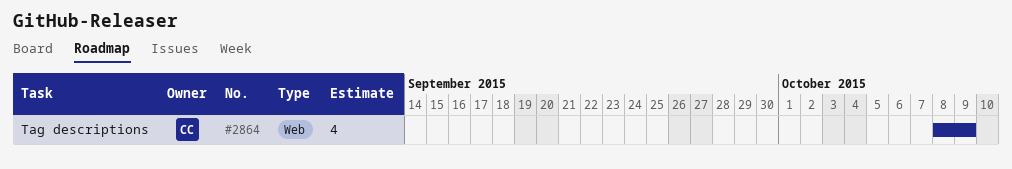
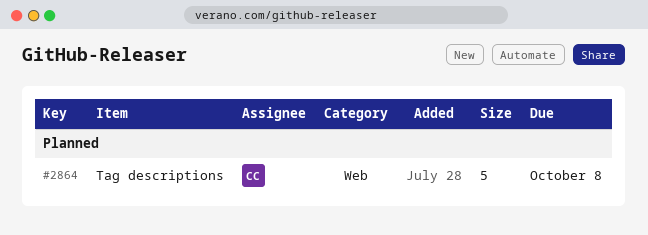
#2864, estimate: 4 -> 5
#2864, due: Oct 9 -> Oct 8

